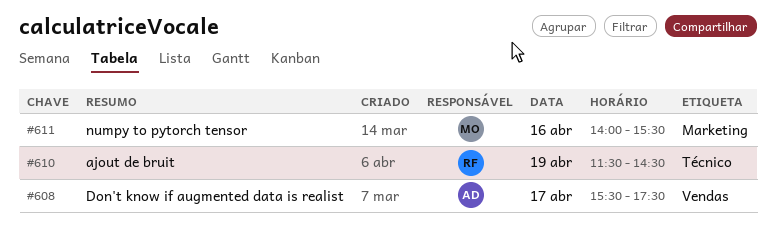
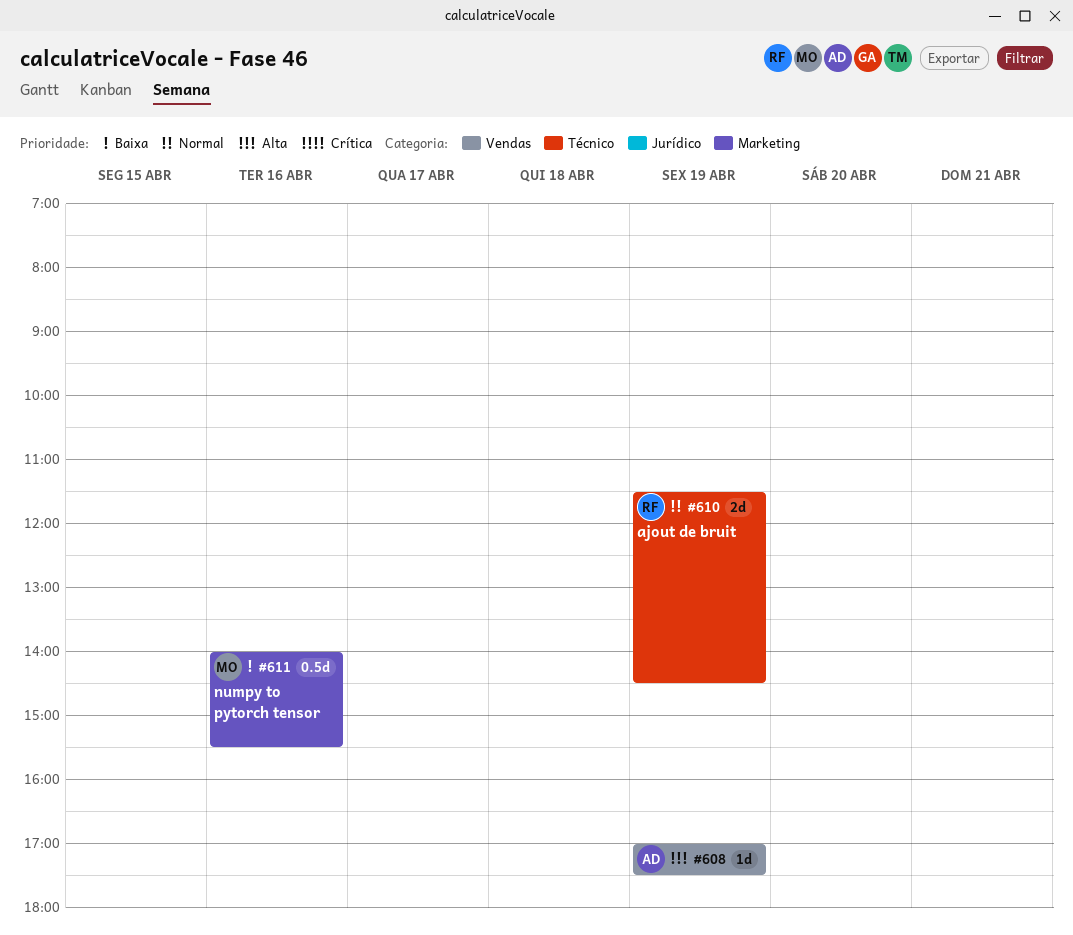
#608, day: Apr 17 -> Apr 19
#608, begins: 15:30 -> 17:00

